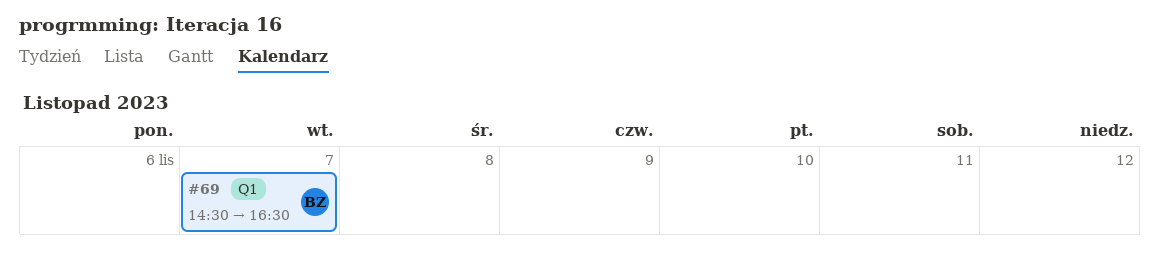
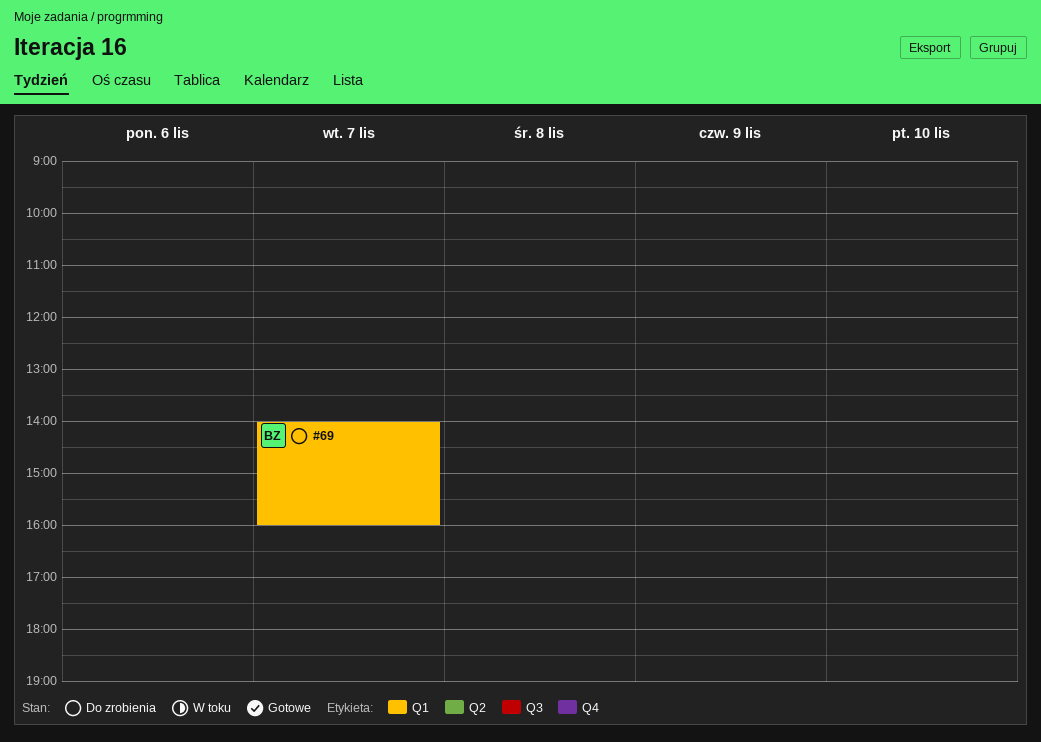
#69, begins: 14:30 -> 14:00
#69, ends: 16:30 -> 16:00

